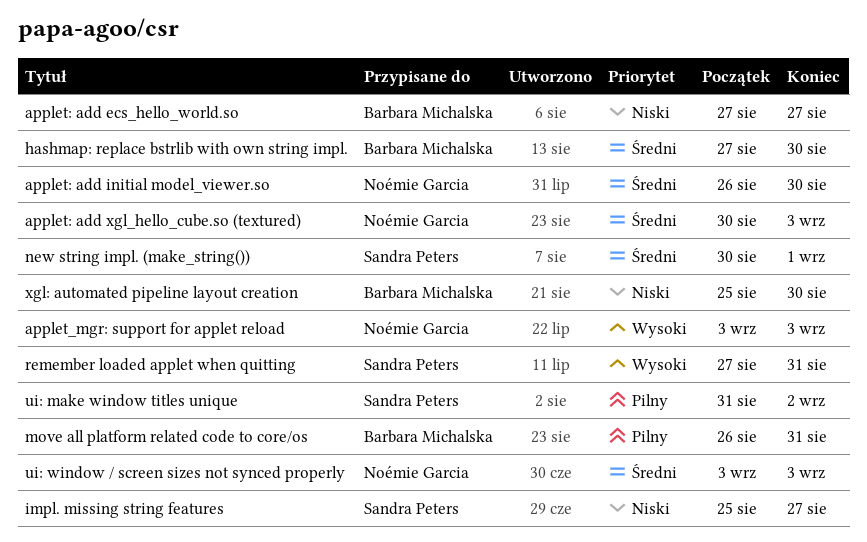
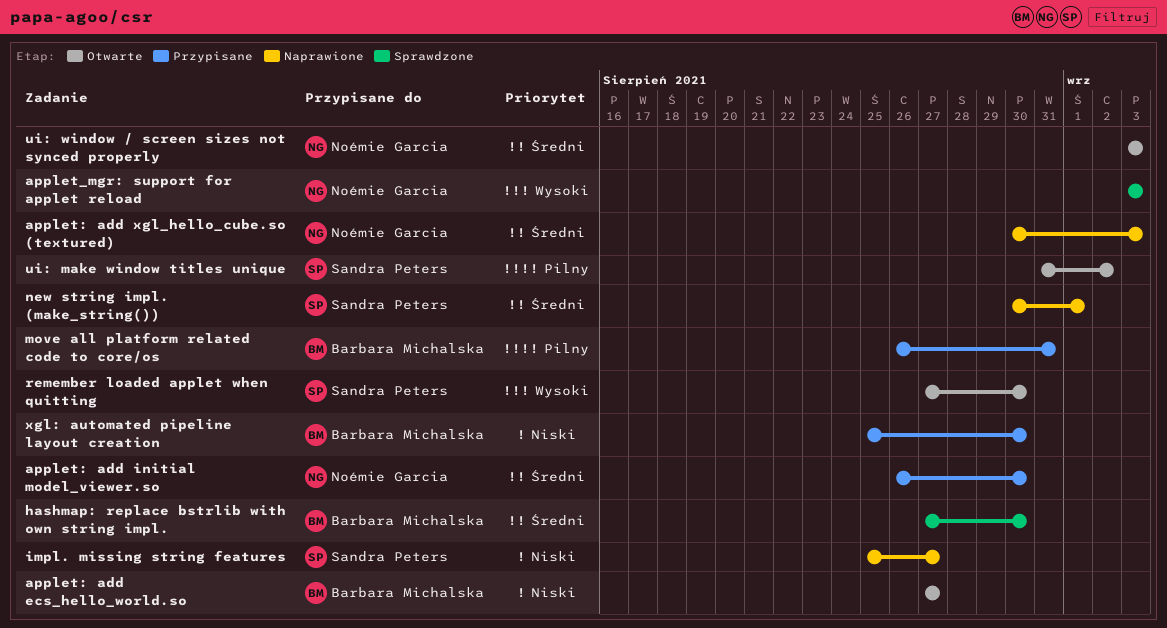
remember loaded applet when quitting, due: Aug 31 -> Aug 30

